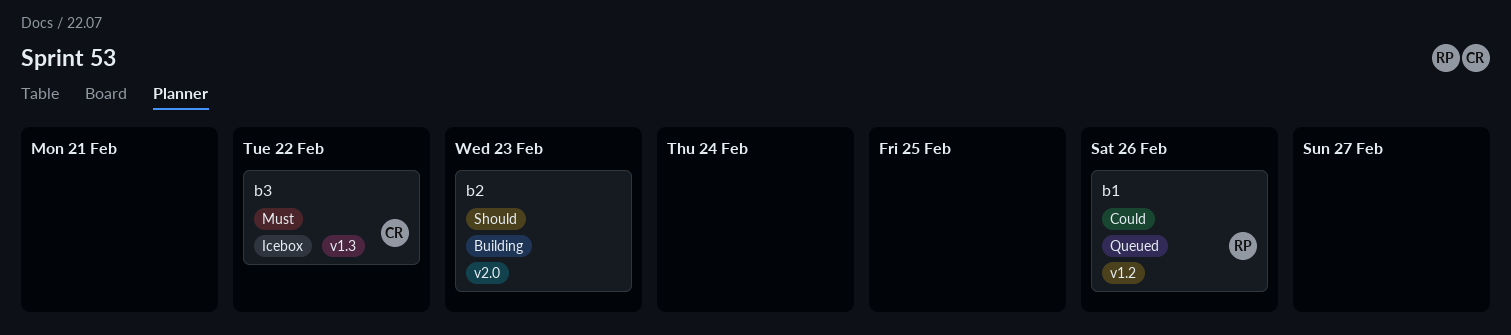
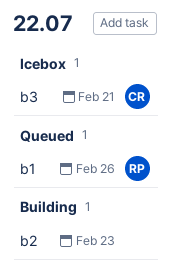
b3, due: Feb 22 -> Feb 21

